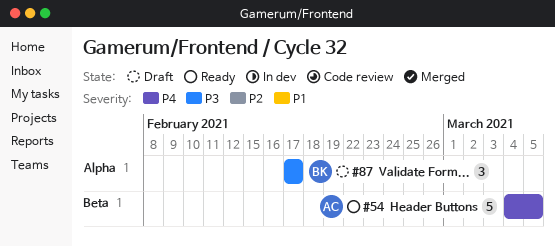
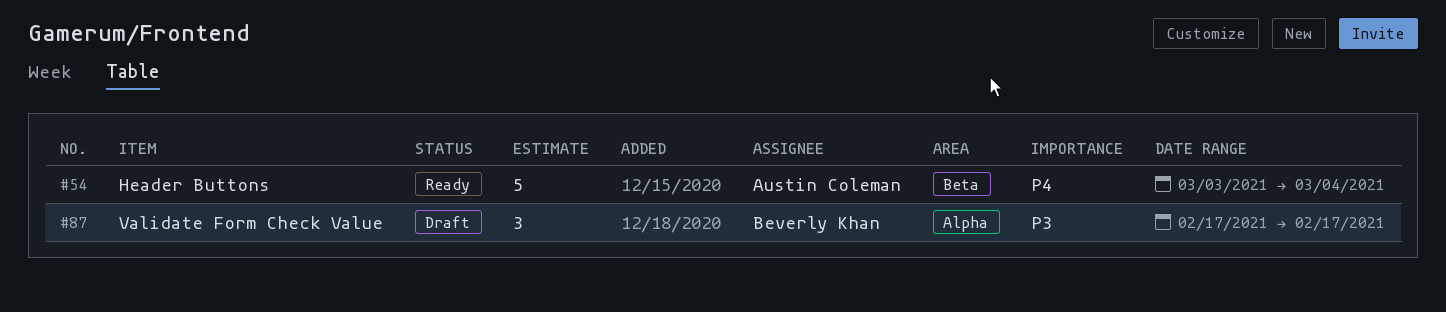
#54, start: Mar 4 -> Mar 3
#54, due: Mar 5 -> Mar 4

